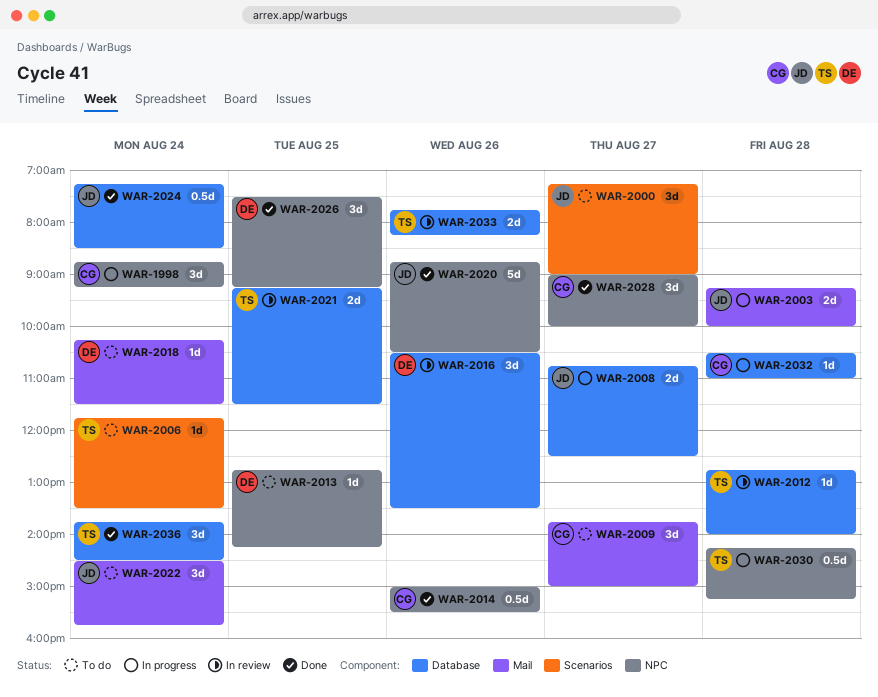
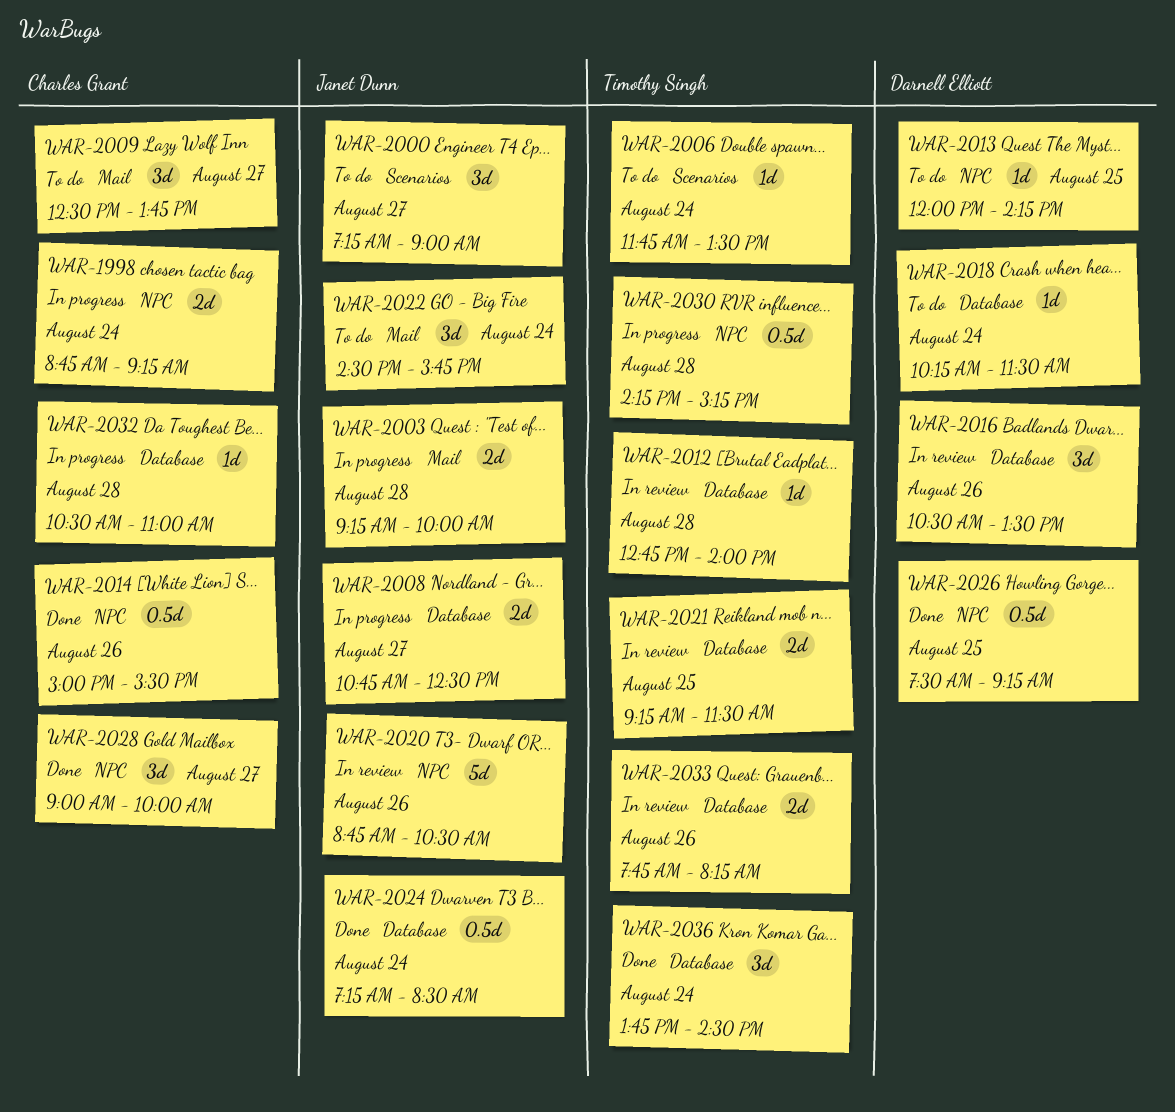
WAR-1998, estimate: 3d -> 2d
WAR-2009, begins: 13:45 -> 12:30
WAR-2009, ends: 15:00 -> 13:45
WAR-2013, begins: 12:45 -> 12:00
WAR-2018, label: Mail -> Database
WAR-2020, status: Done -> In review
WAR-2026, estimate: 3d -> 0.5d

